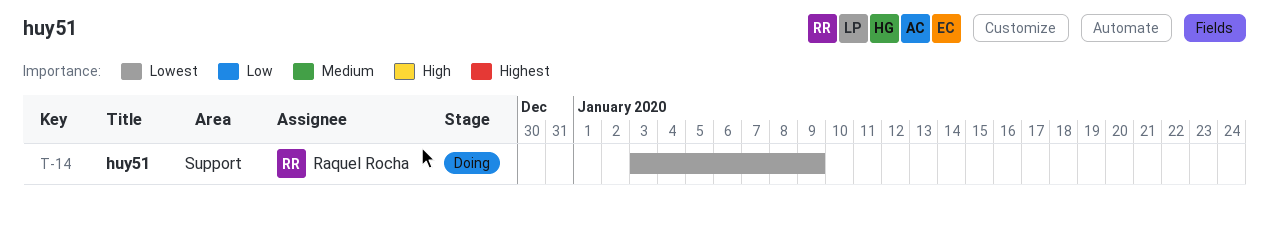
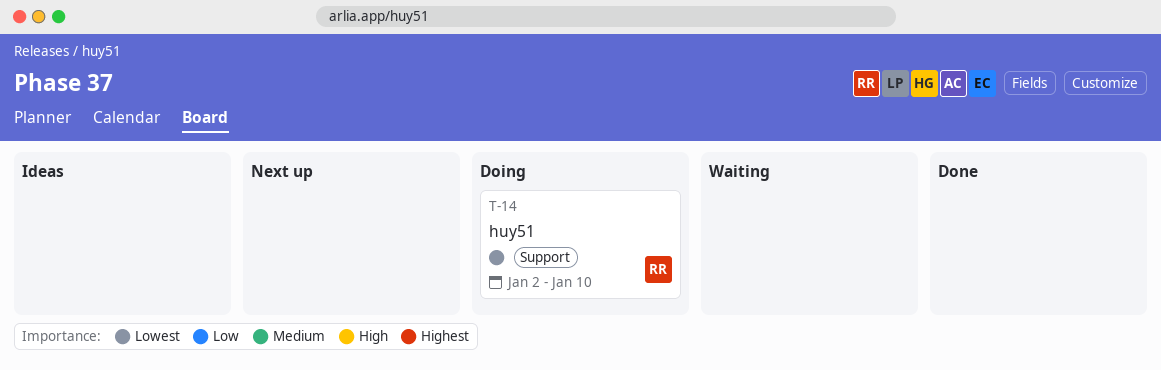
T-14, start: Jan 3 -> Jan 2
T-14, due: Jan 9 -> Jan 10

